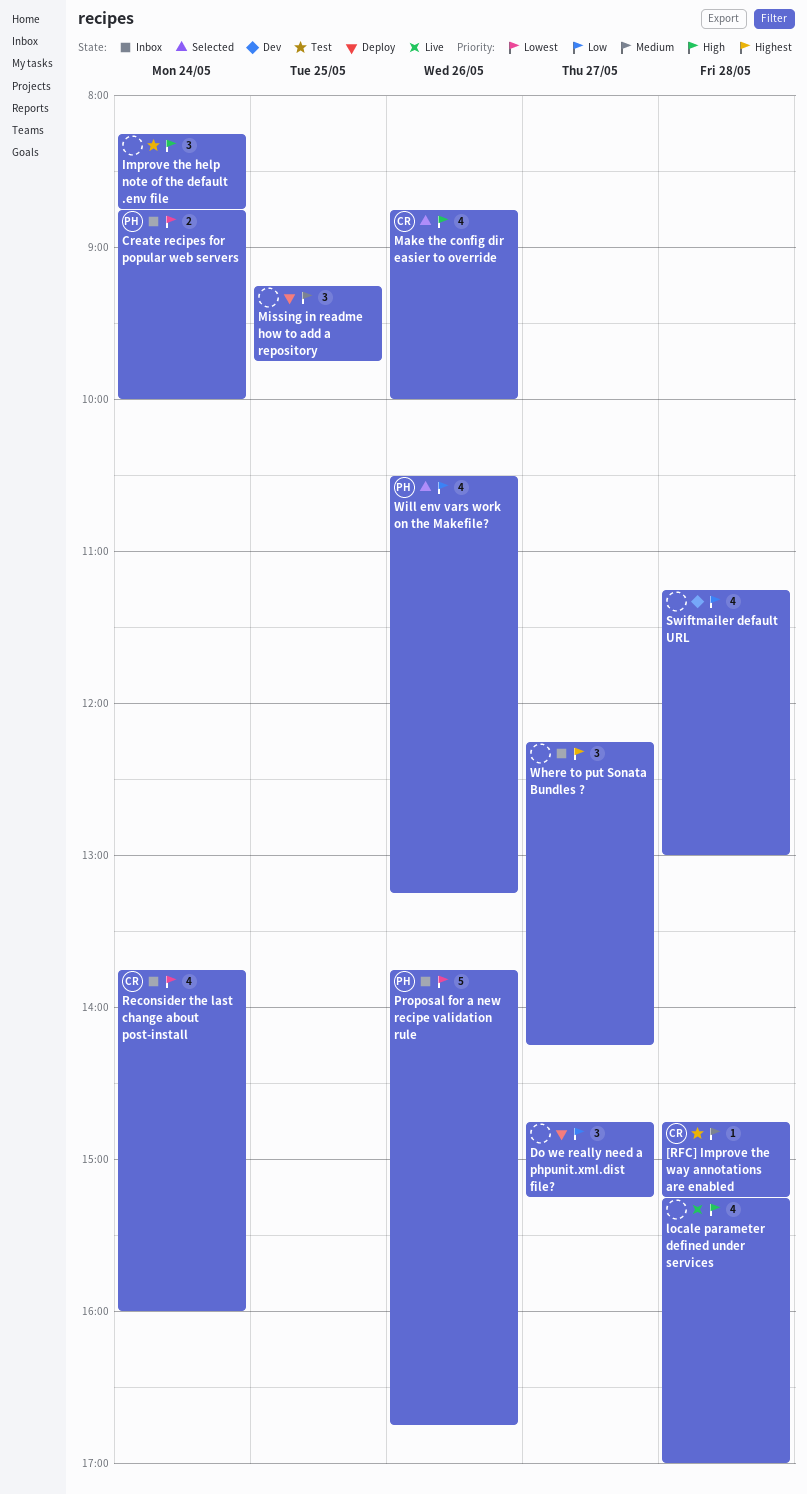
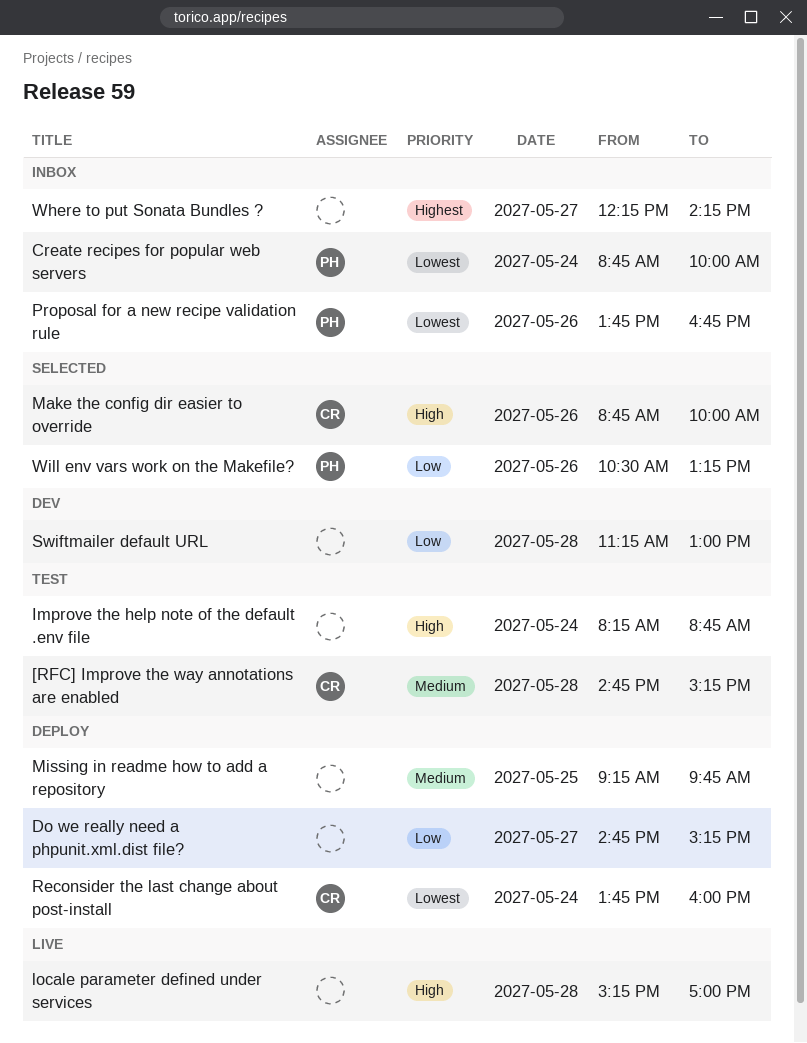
Reconsider the last change about post-install, status: Inbox -> Deploy

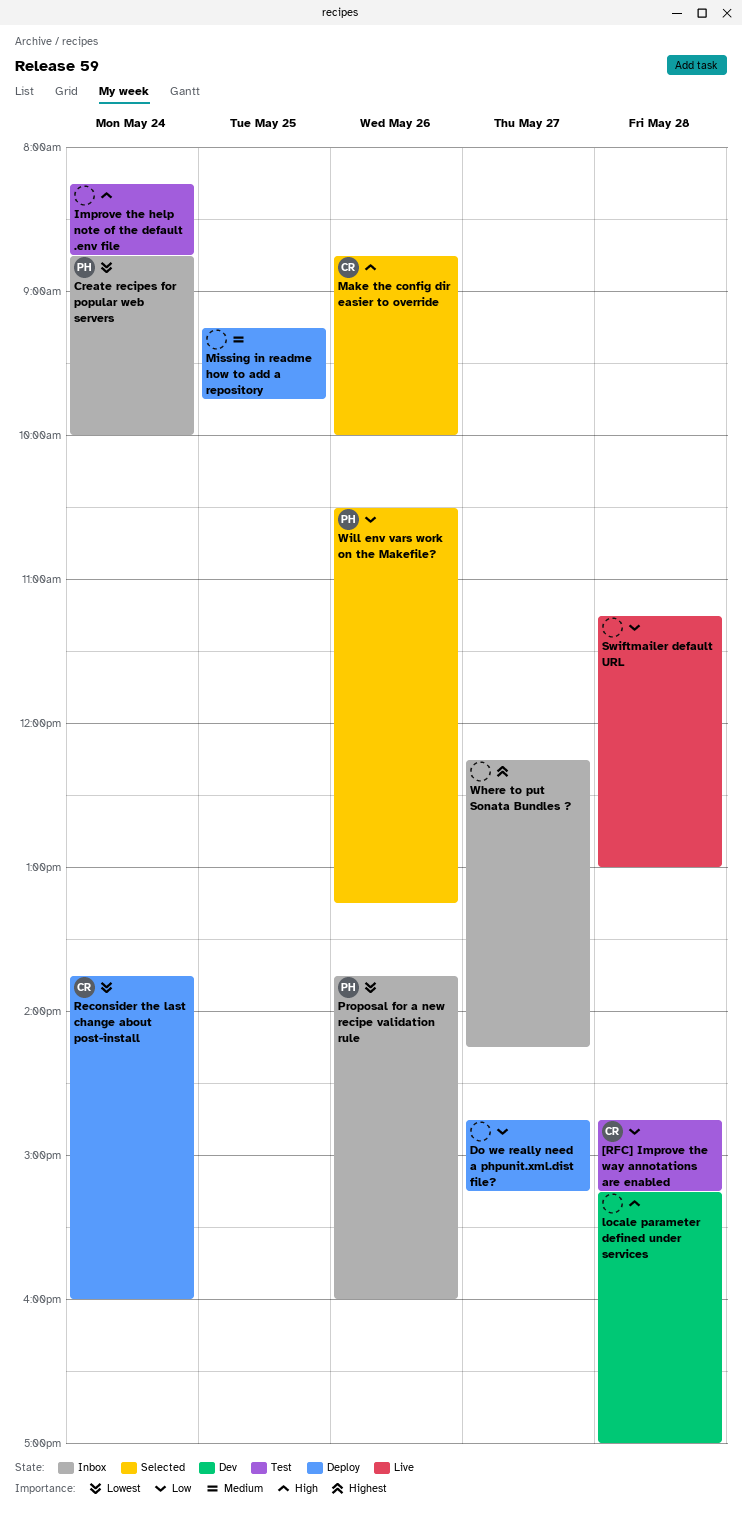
[RFC] Improve the way annotations are enabled, priority: Medium -> Low
locale parameter defined under services, status: Live -> Dev
Proposal for a new recipe validation rule, ends: 16:45 -> 16:00
Swiftmailer default URL, status: Dev -> Live

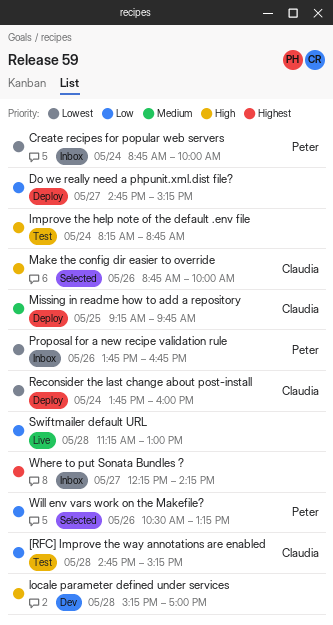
Missing in readme how to add a repository, owner: none -> Claudia
Proposal for a new recipe validation rule, ends: 16:00 -> 16:45

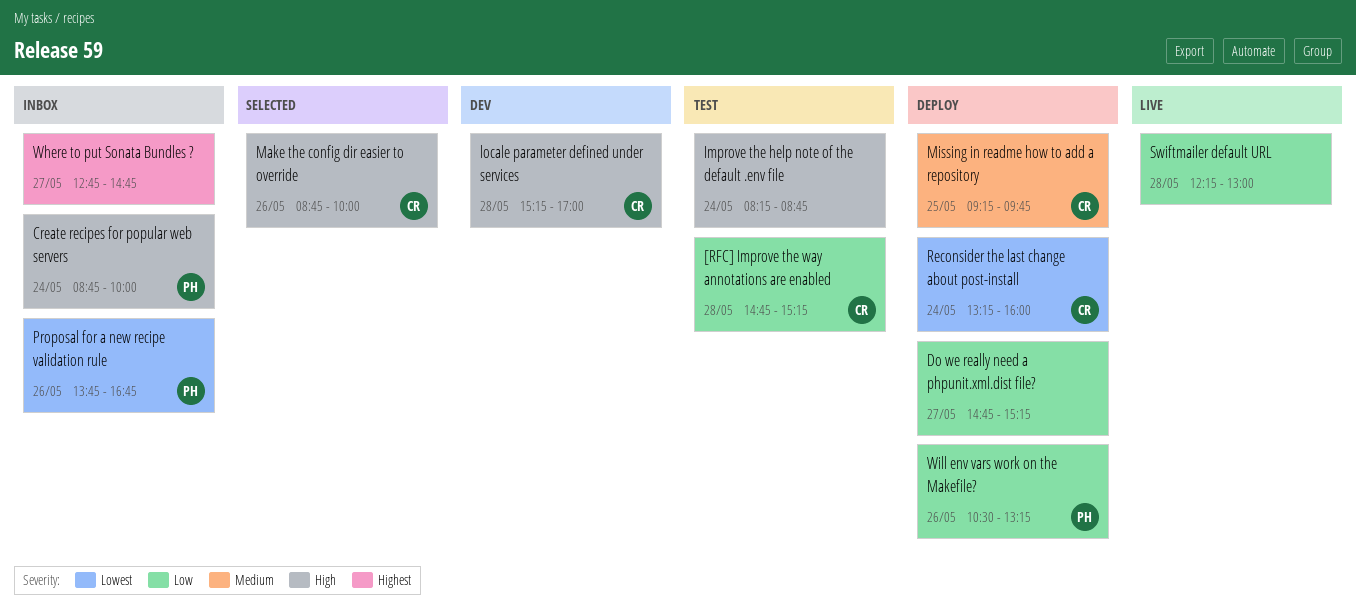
Create recipes for popular web servers, priority: Lowest -> High
locale parameter defined under services, owner: none -> Claudia
Reconsider the last change about post-install, begins: 13:45 -> 13:15
Swiftmailer default URL, begins: 11:15 -> 12:15
Where to put Sonata Bundles ?, begins: 12:15 -> 12:45
Where to put Sonata Bundles ?, ends: 14:15 -> 14:45
Will env vars work on the Makefile?, status: Selected -> Deploy

